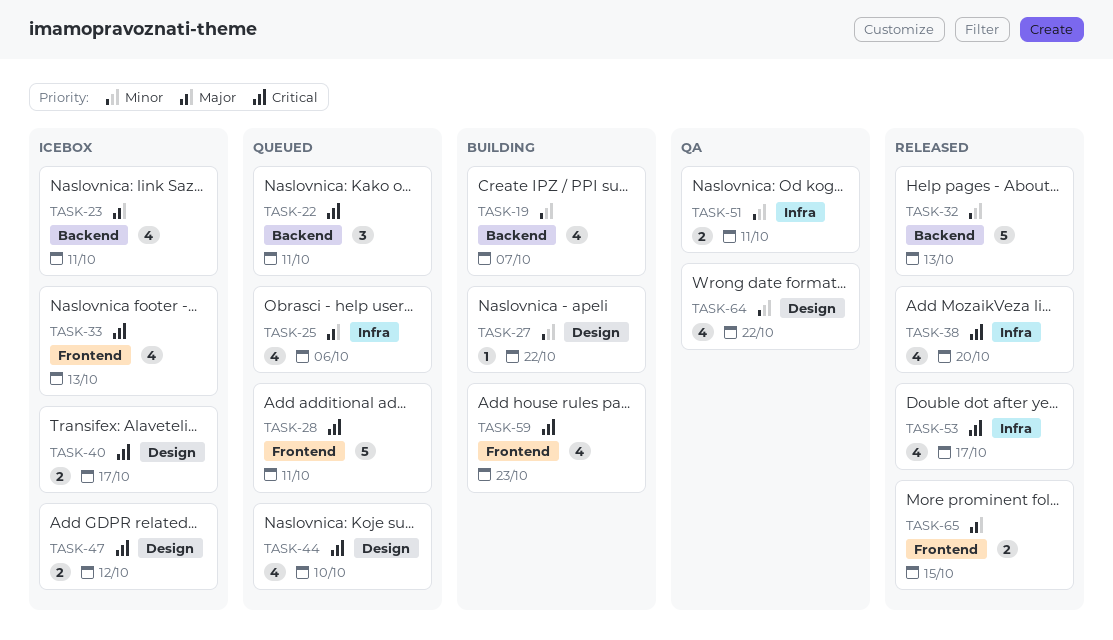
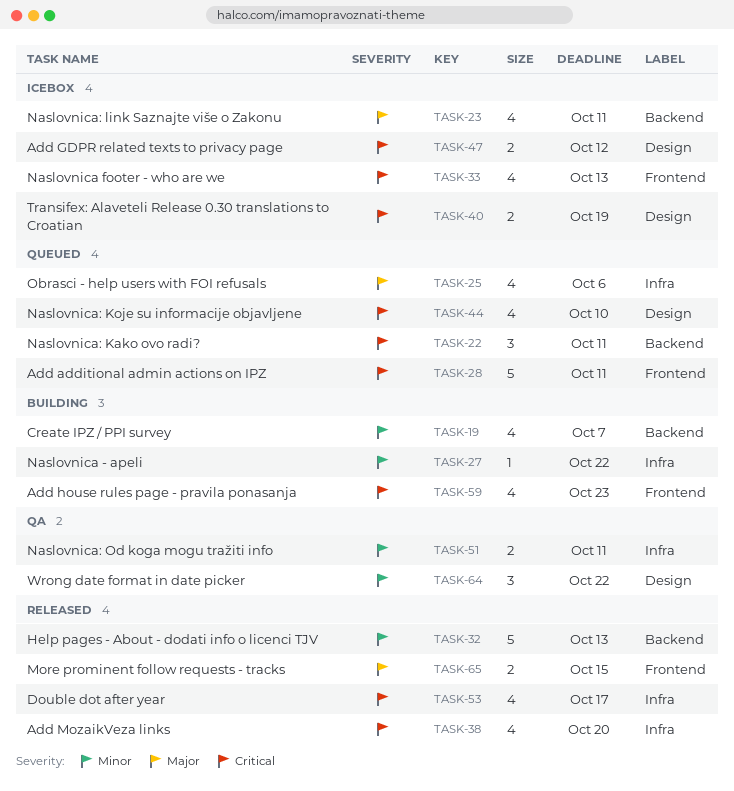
TASK-27, label: Design -> Infra
TASK-40, due: Oct 17 -> Oct 19
TASK-64, estimate: 4 -> 3

